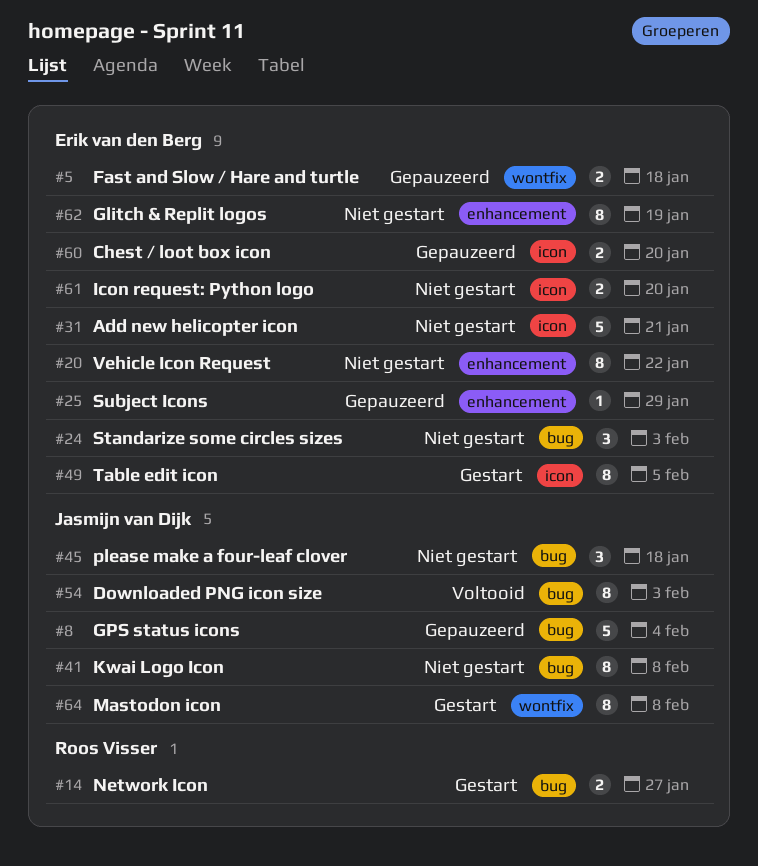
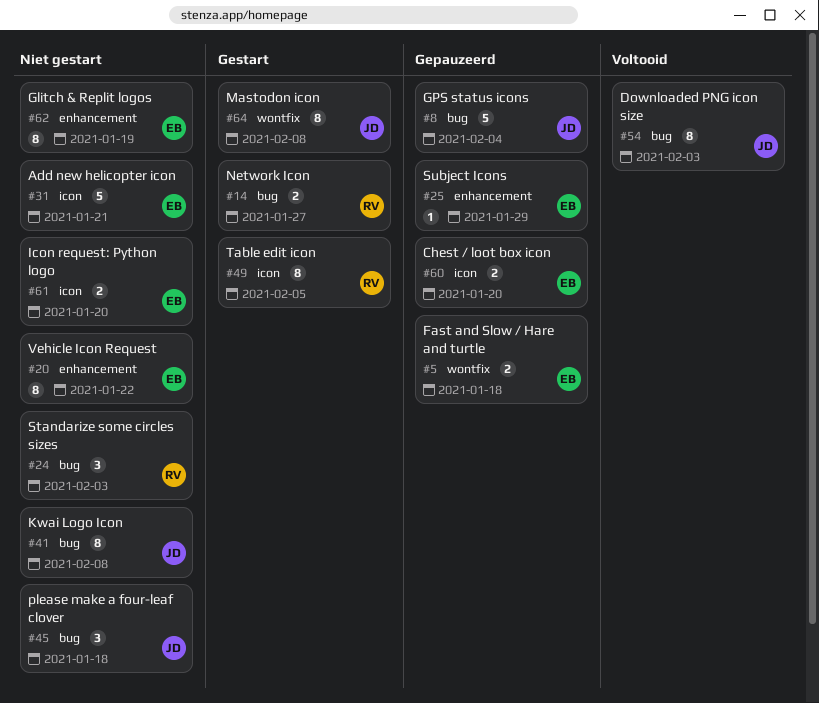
#24, owner: Erik van den Berg -> Roos Visser
#49, owner: Erik van den Berg -> Roos Visser

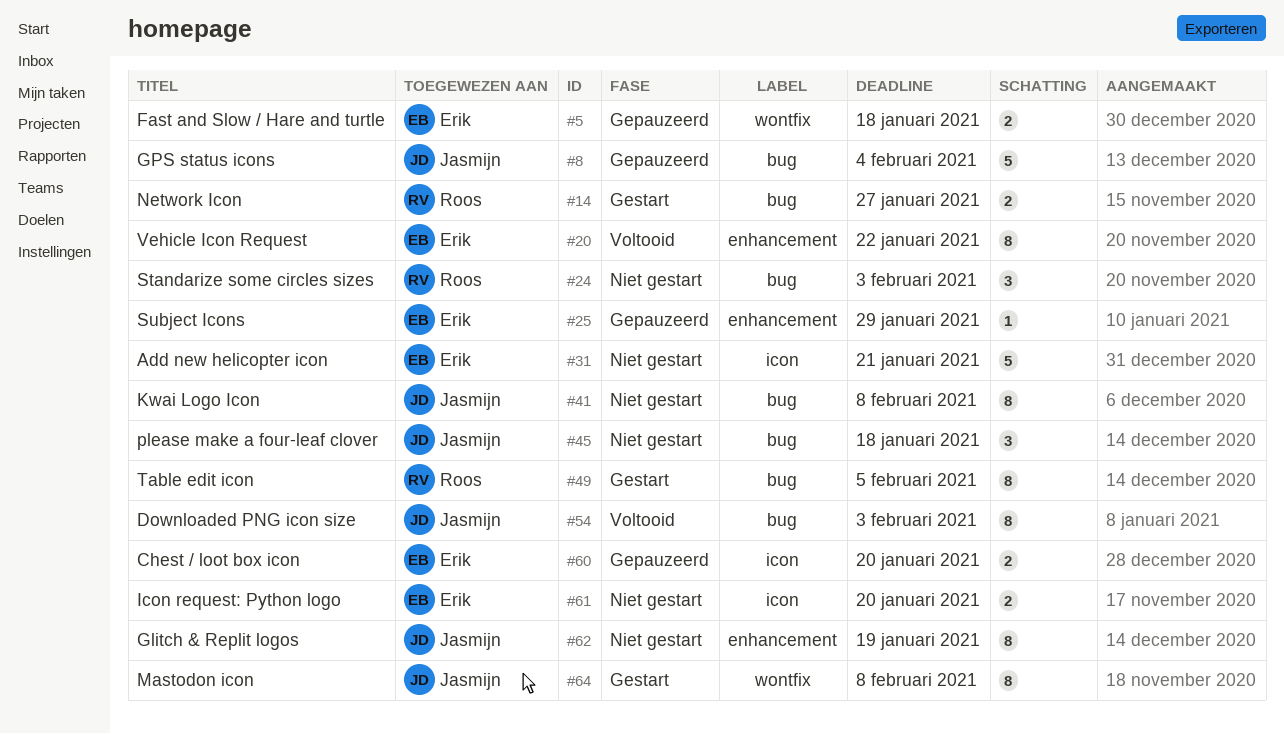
#20, status: Niet gestart -> Voltooid
#49, label: icon -> bug
#62, owner: Erik -> Jasmijn

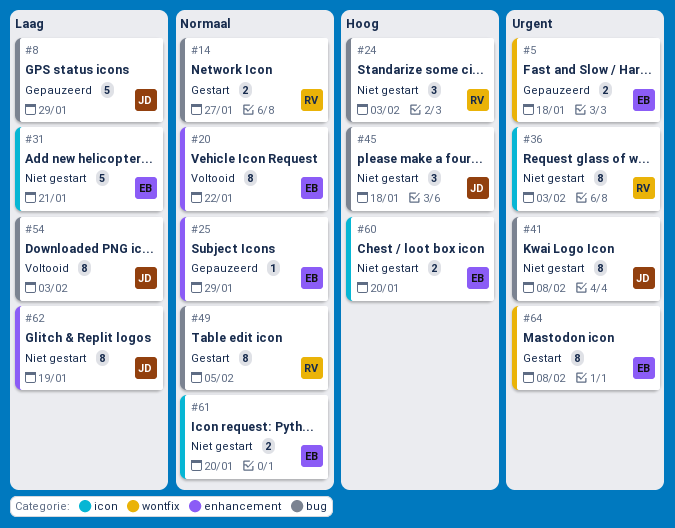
#8, due: Feb 4 -> Jan 29
#36: none -> present
#60, status: Gepauzeerd -> Niet gestart
#64, owner: Jasmijn -> Erik

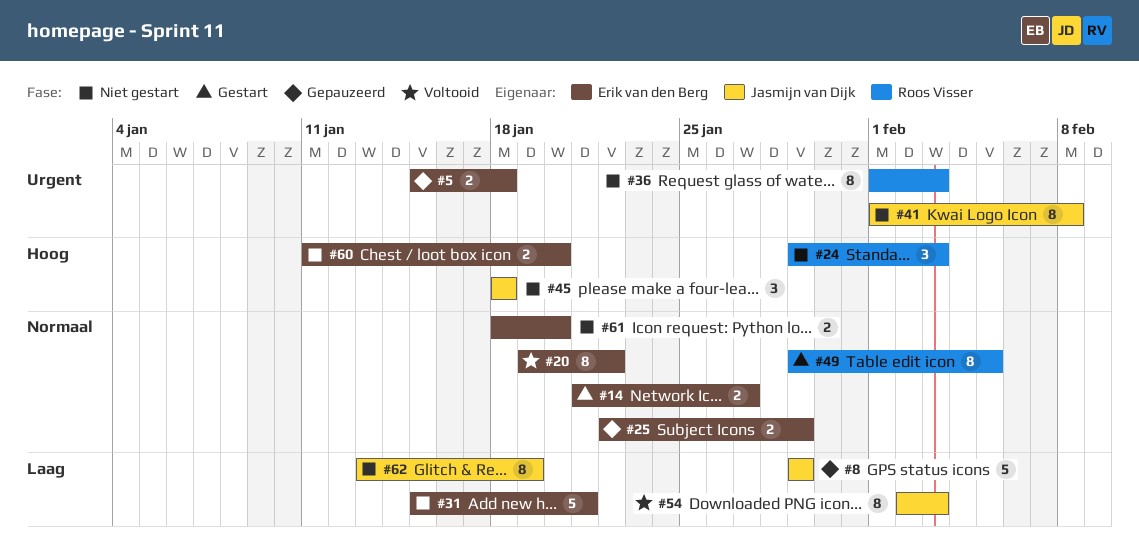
#14, owner: Roos Visser -> Erik van den Berg
#25, estimate: 1 -> 2
#64: present -> none

